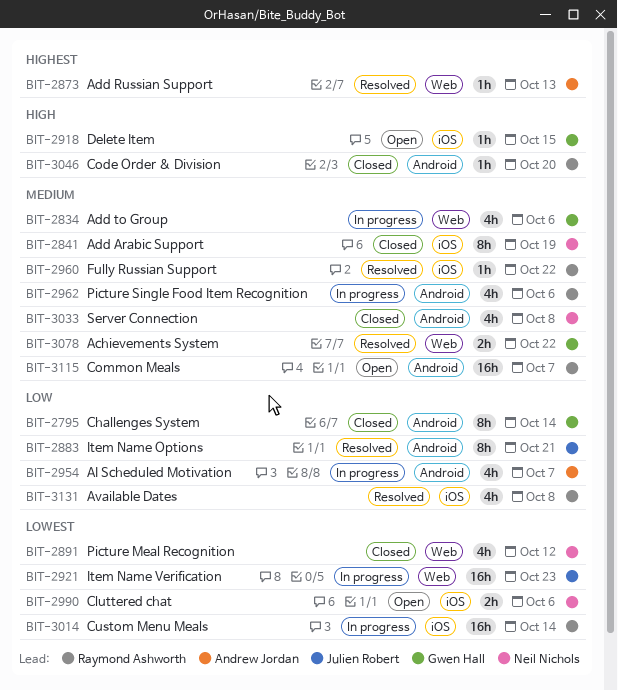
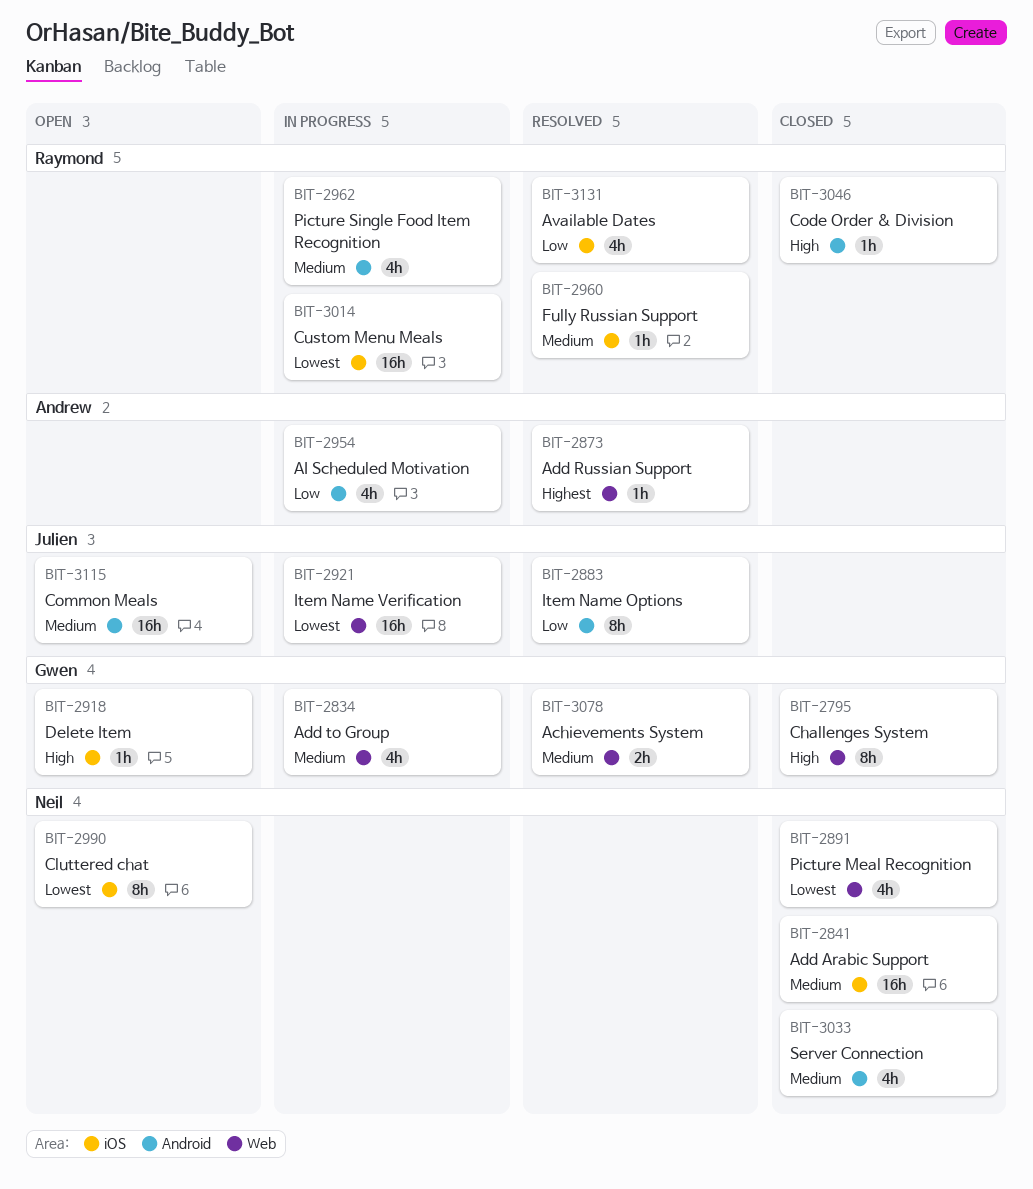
BIT-2795, priority: Low -> High
BIT-2795, label: Android -> Web
BIT-2841, estimate: 8h -> 16h
BIT-2990, estimate: 2h -> 8h
BIT-3115, owner: Raymond Ashworth -> Julien Robert

